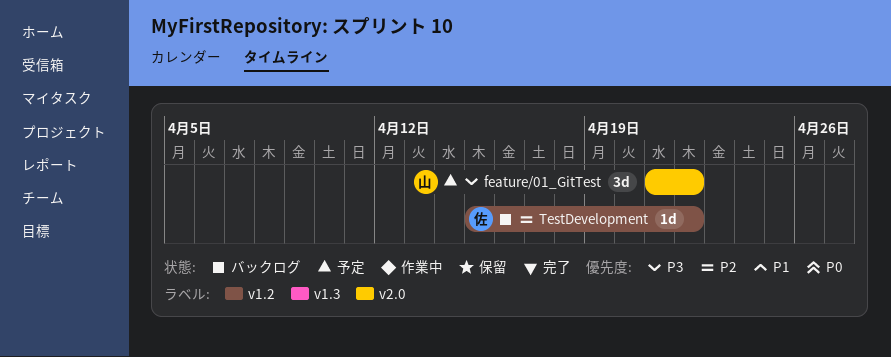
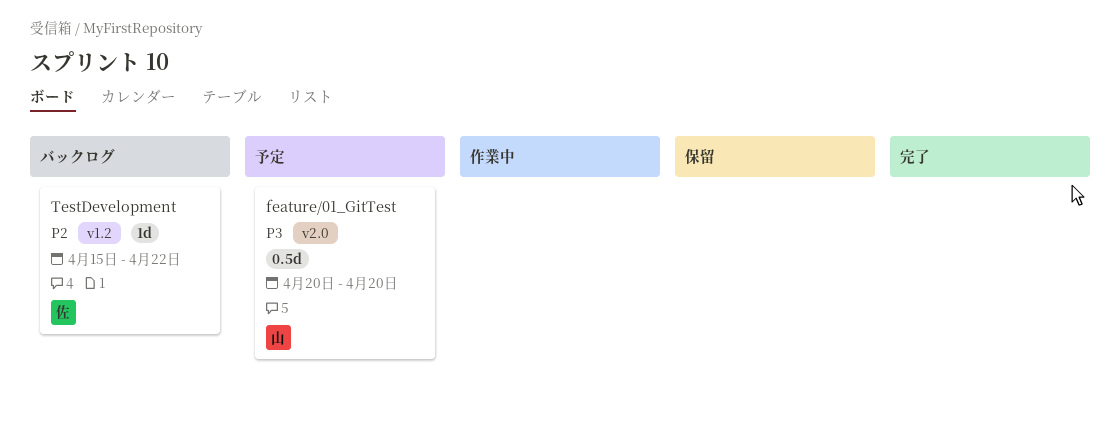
feature/01_GitTest, estimate: 3d -> 0.5d
feature/01_GitTest, start: Apr 21 -> Apr 20
feature/01_GitTest, due: Apr 22 -> Apr 20

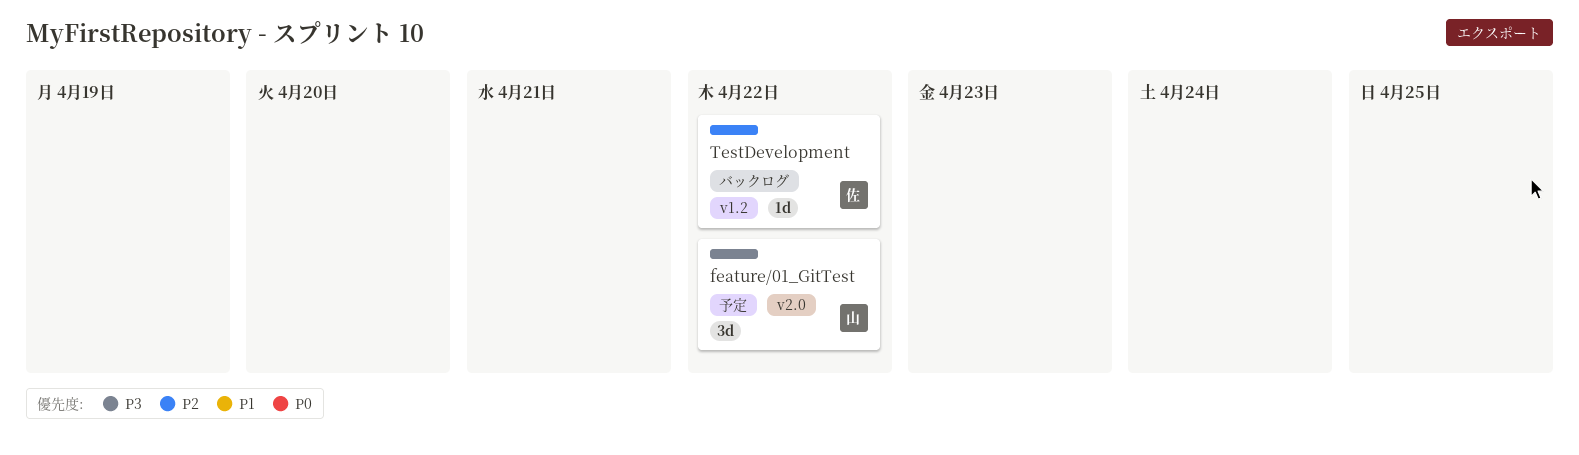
feature/01_GitTest, estimate: 0.5d -> 3d
feature/01_GitTest, due: Apr 20 -> Apr 22

